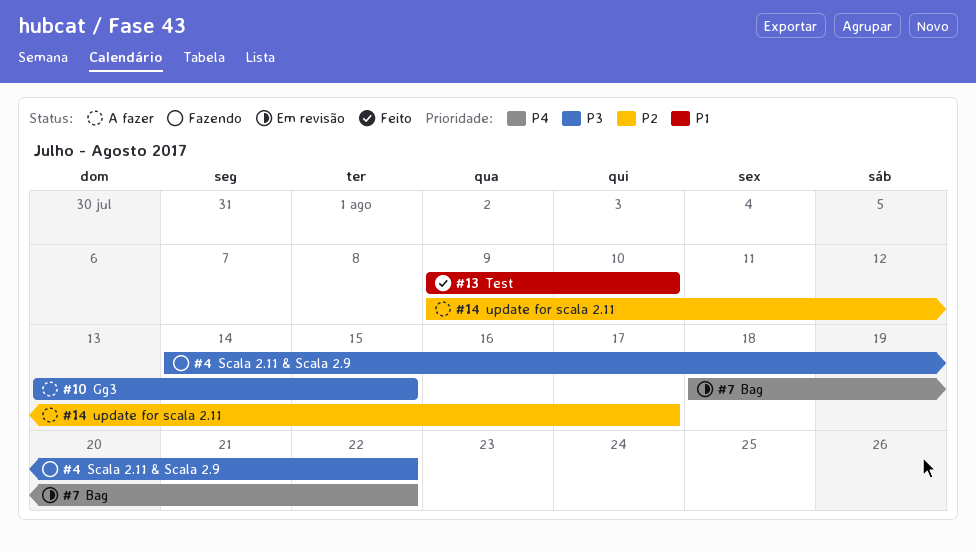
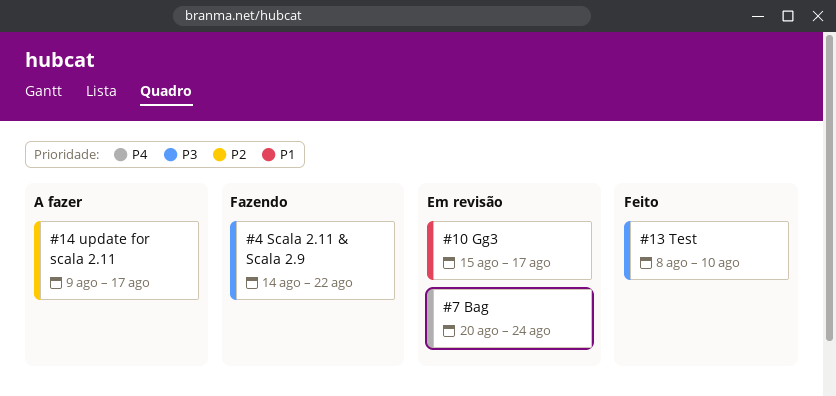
#7, start: Aug 18 -> Aug 20
#7, due: Aug 22 -> Aug 24
#10, status: A fazer -> Em revisão
#10, priority: P3 -> P1
#10, start: Aug 13 -> Aug 15
#10, due: Aug 15 -> Aug 17
#13, priority: P1 -> P3
#13, start: Aug 9 -> Aug 8

